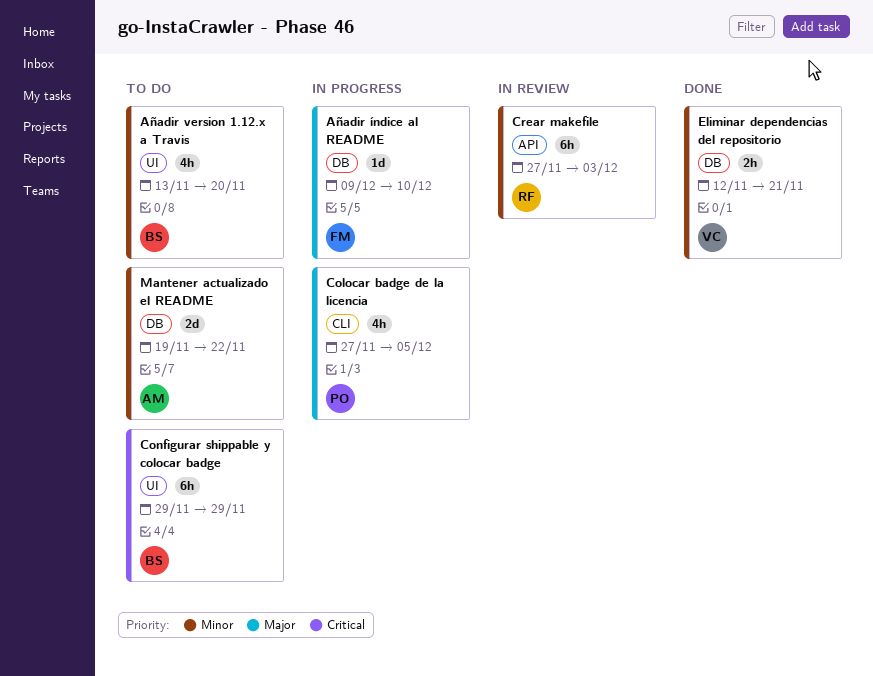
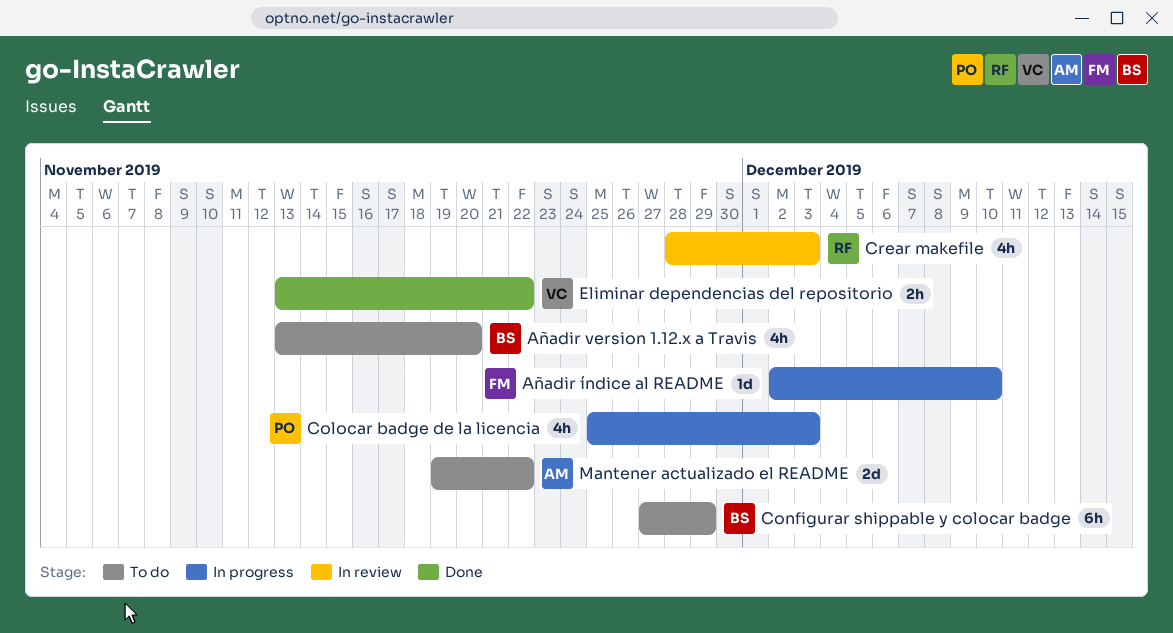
Añadir índice al README, start: Dec 9 -> Dec 2
Colocar badge de la licencia, start: Nov 27 -> Nov 25
Colocar badge de la licencia, due: Dec 5 -> Dec 3
Configurar shippable y colocar badge, start: Nov 29 -> Nov 27
Crear makefile, estimate: 6h -> 4h
Crear makefile, start: Nov 27 -> Nov 28
Eliminar dependencias del repositorio, start: Nov 12 -> Nov 13
Eliminar dependencias del repositorio, due: Nov 21 -> Nov 22

